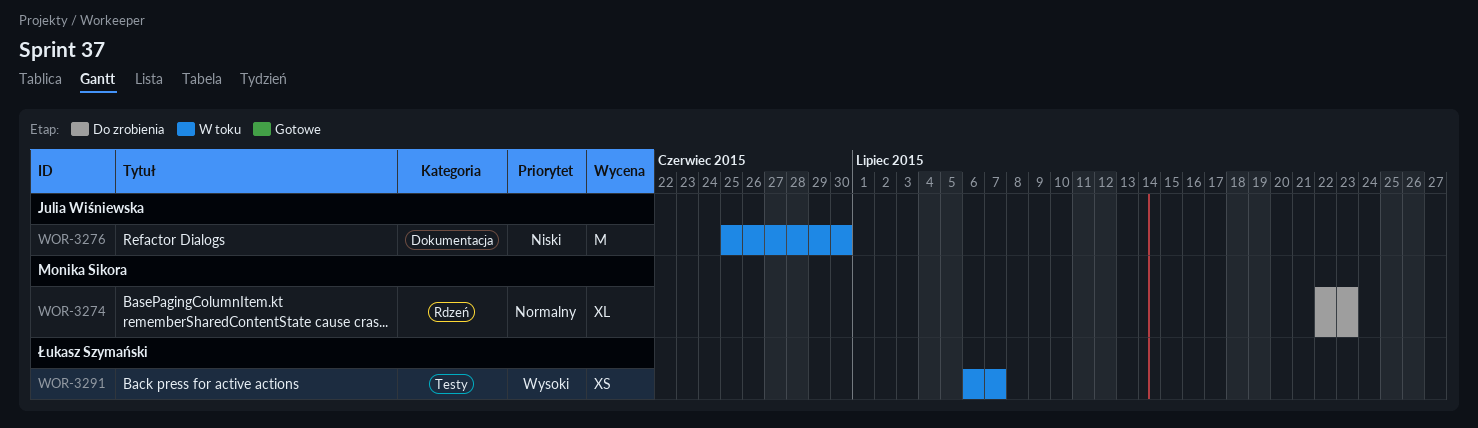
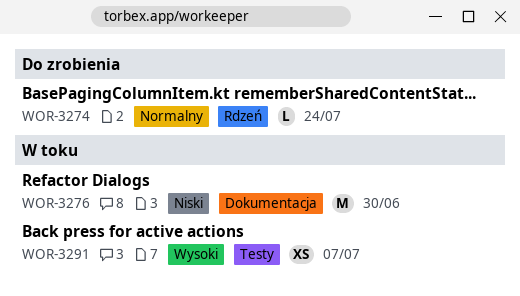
WOR-3274, estimate: XL -> L
WOR-3274, due: Jul 23 -> Jul 24

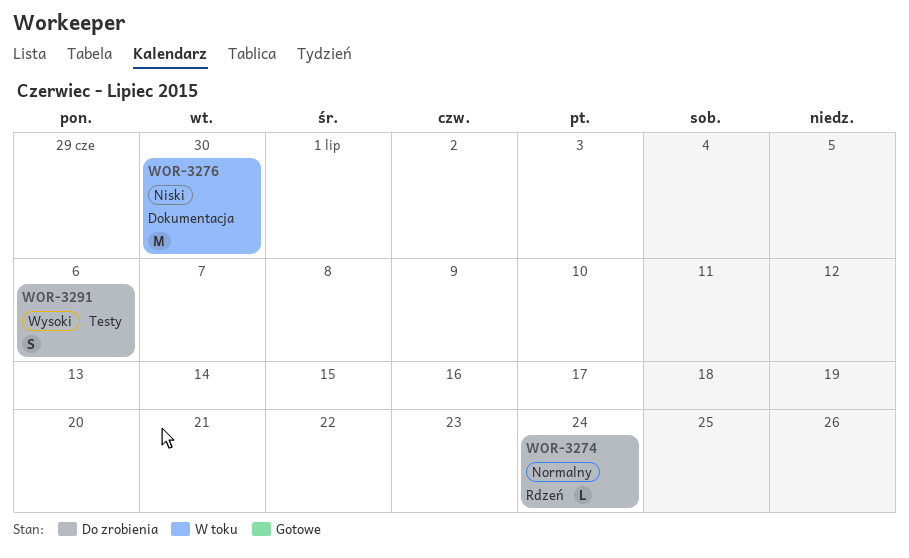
WOR-3291, status: W toku -> Do zrobienia
WOR-3291, estimate: XS -> S
WOR-3291, due: Jul 7 -> Jul 6

